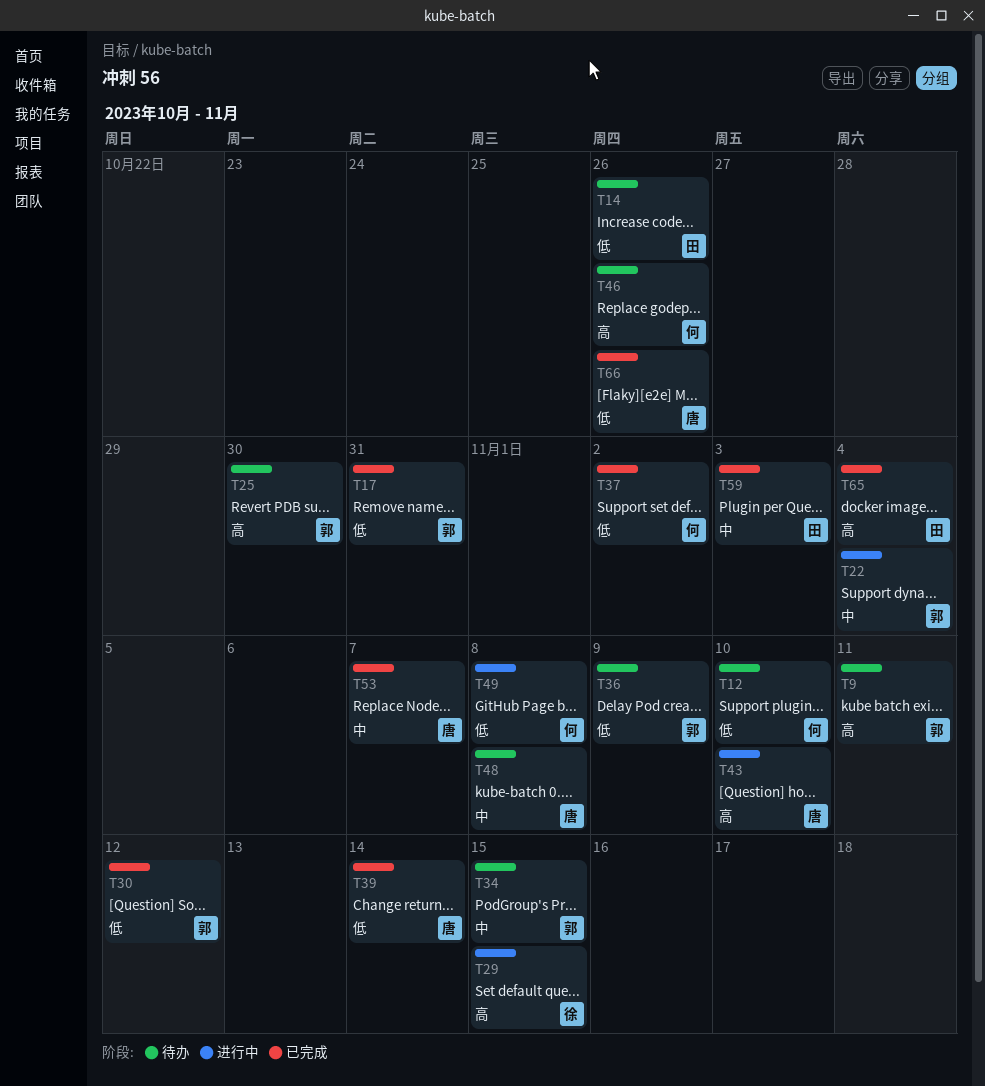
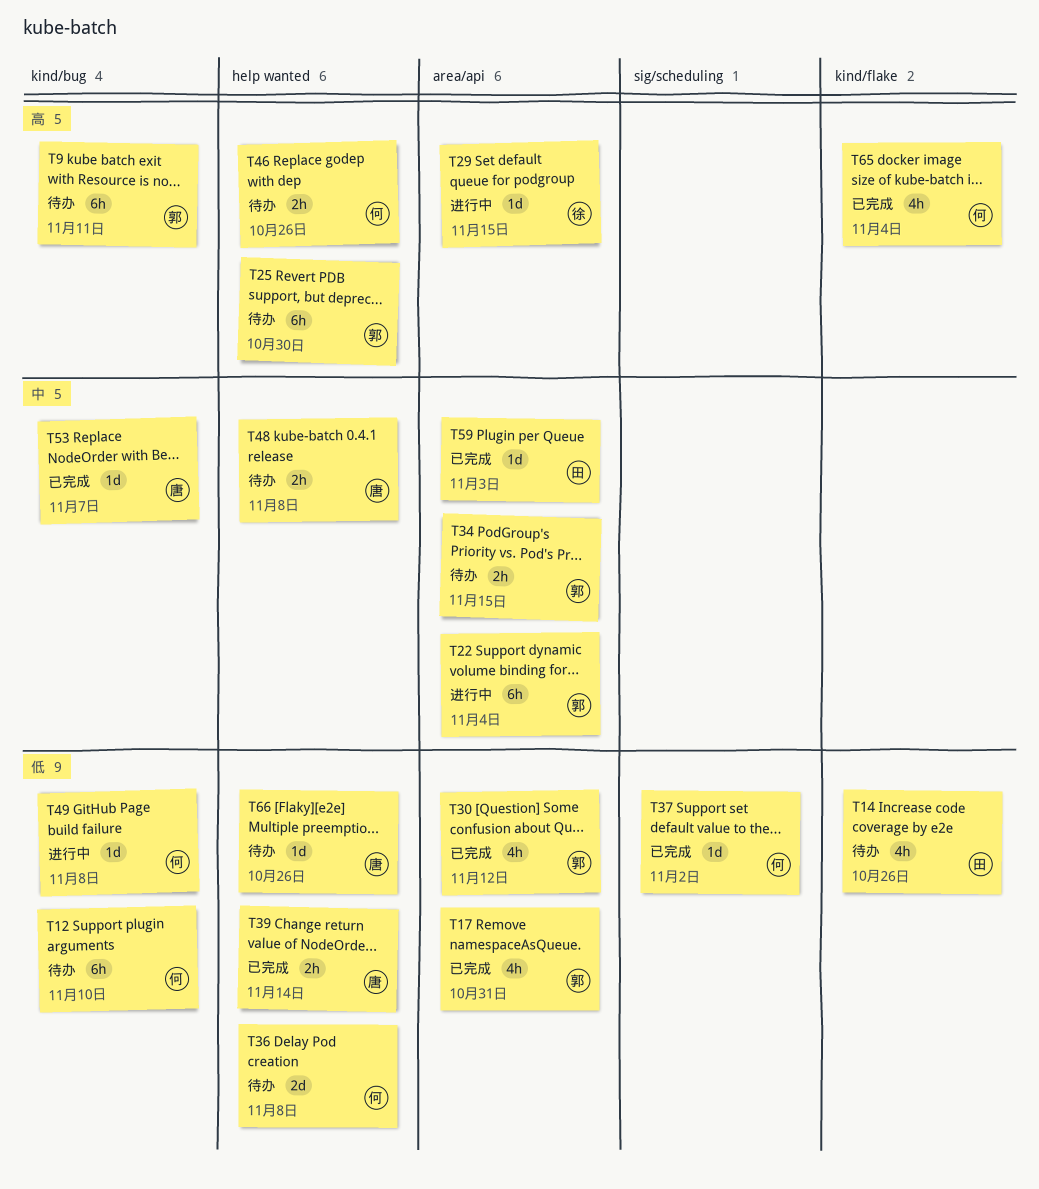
T36, owner: 郭 -> 何
T36, due: Nov 9 -> Nov 8
T43: present -> none
T65, owner: 田 -> 何
T66, status: 已完成 -> 待办

